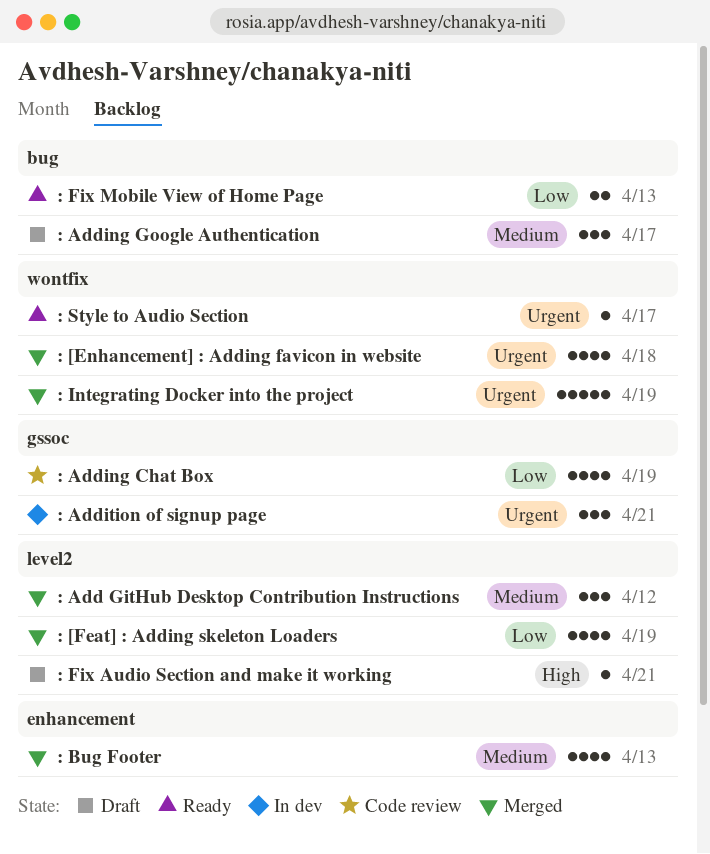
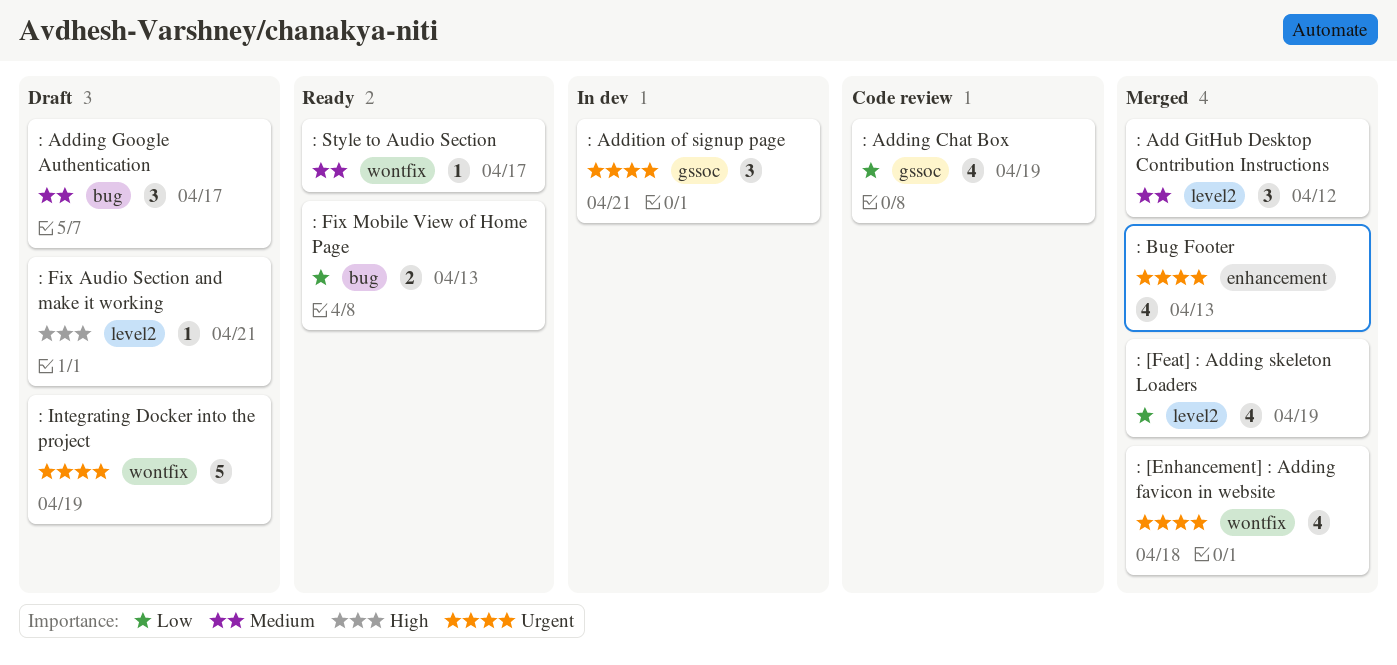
: Bug Footer, priority: Medium -> Urgent
: Integrating Docker into the project, status: Merged -> Draft
: Style to Audio Section, priority: Urgent -> Medium

